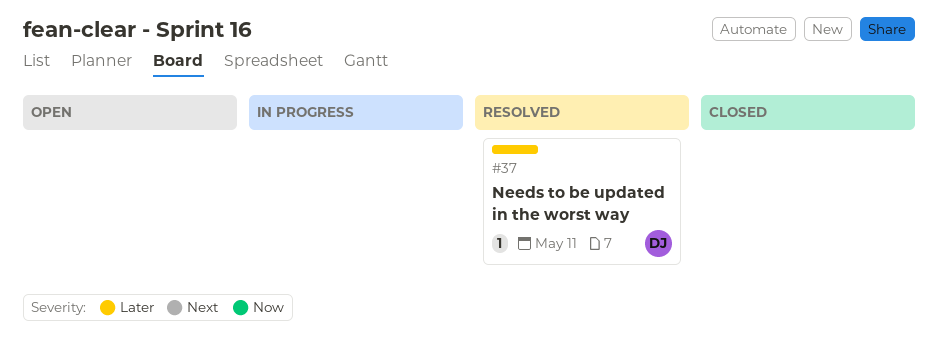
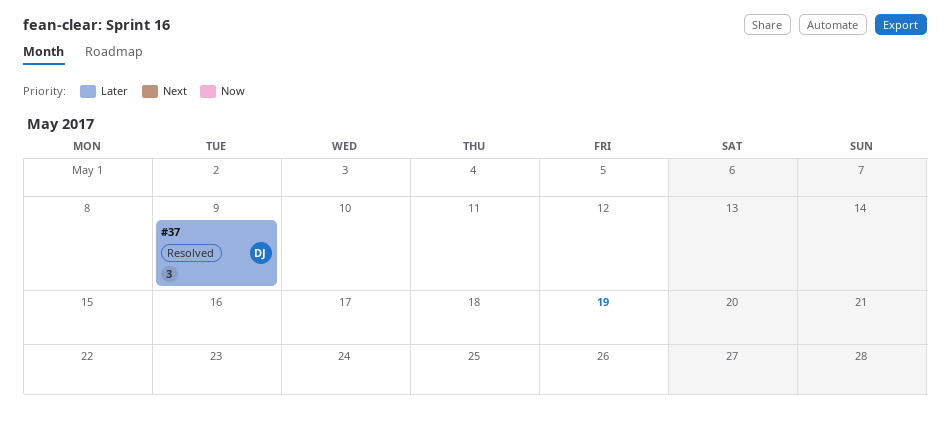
#37, estimate: 1 -> 3
#37, due: May 11 -> May 9

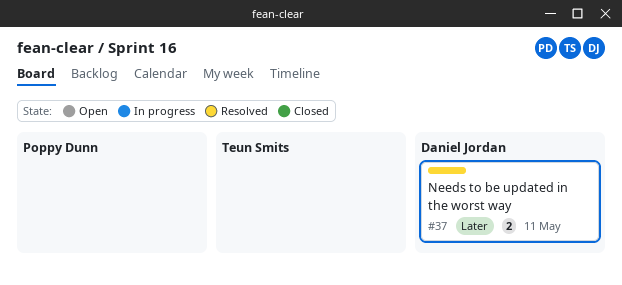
#37, estimate: 3 -> 2
#37, due: May 9 -> May 11

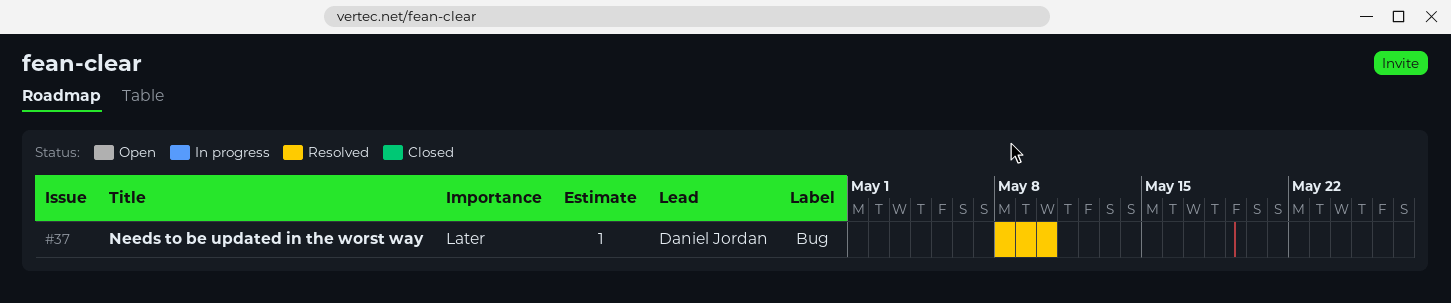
#37, estimate: 2 -> 1
#37, due: May 11 -> May 10

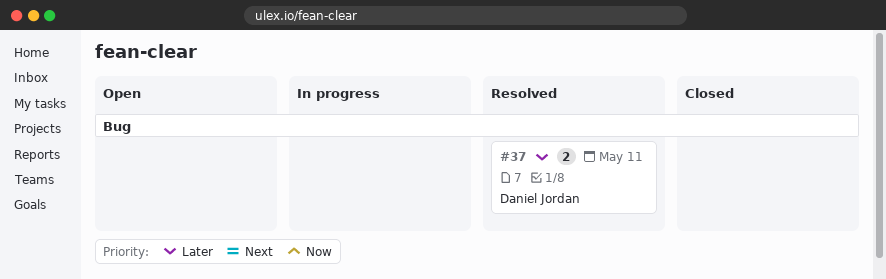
#37, estimate: 1 -> 2
#37, due: May 10 -> May 11

